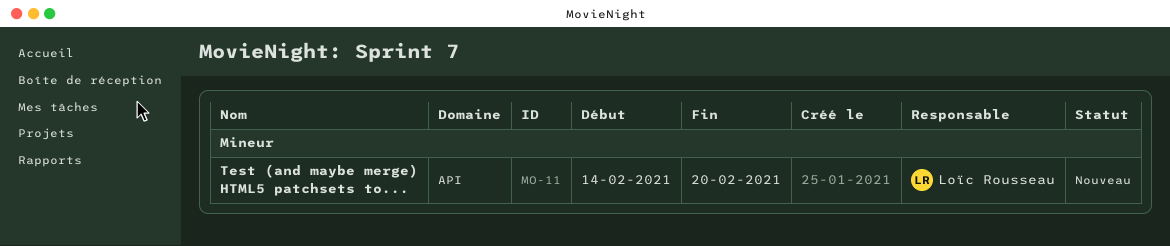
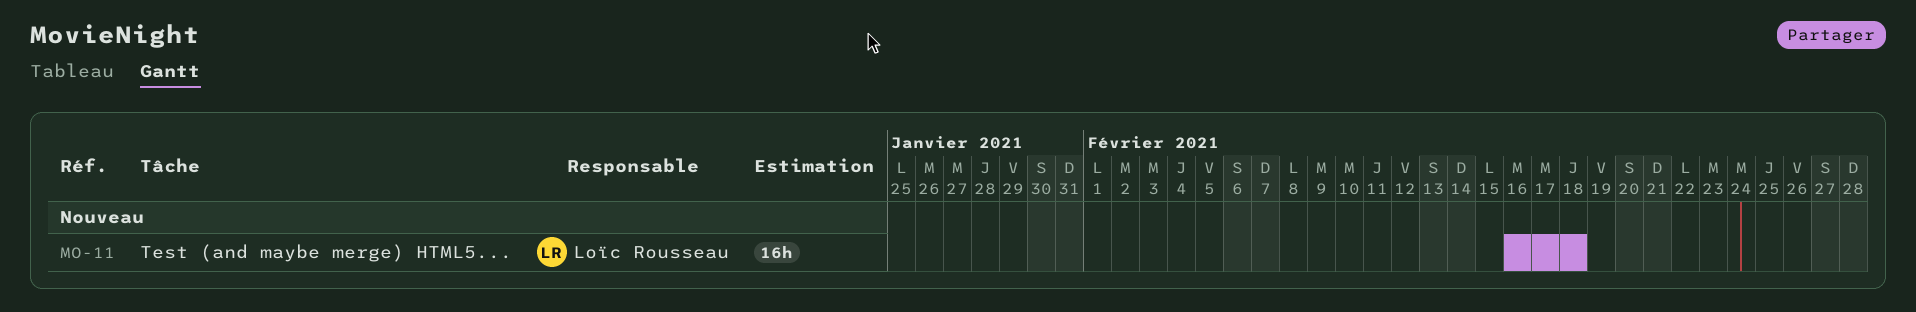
MO-11, start: Feb 14 -> Feb 16
MO-11, due: Feb 20 -> Feb 18

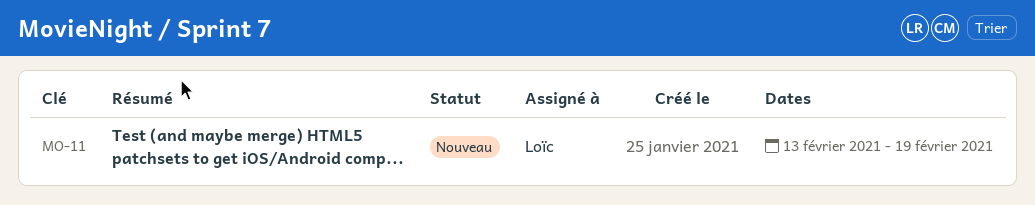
MO-11, start: Feb 16 -> Feb 13
MO-11, due: Feb 18 -> Feb 19

